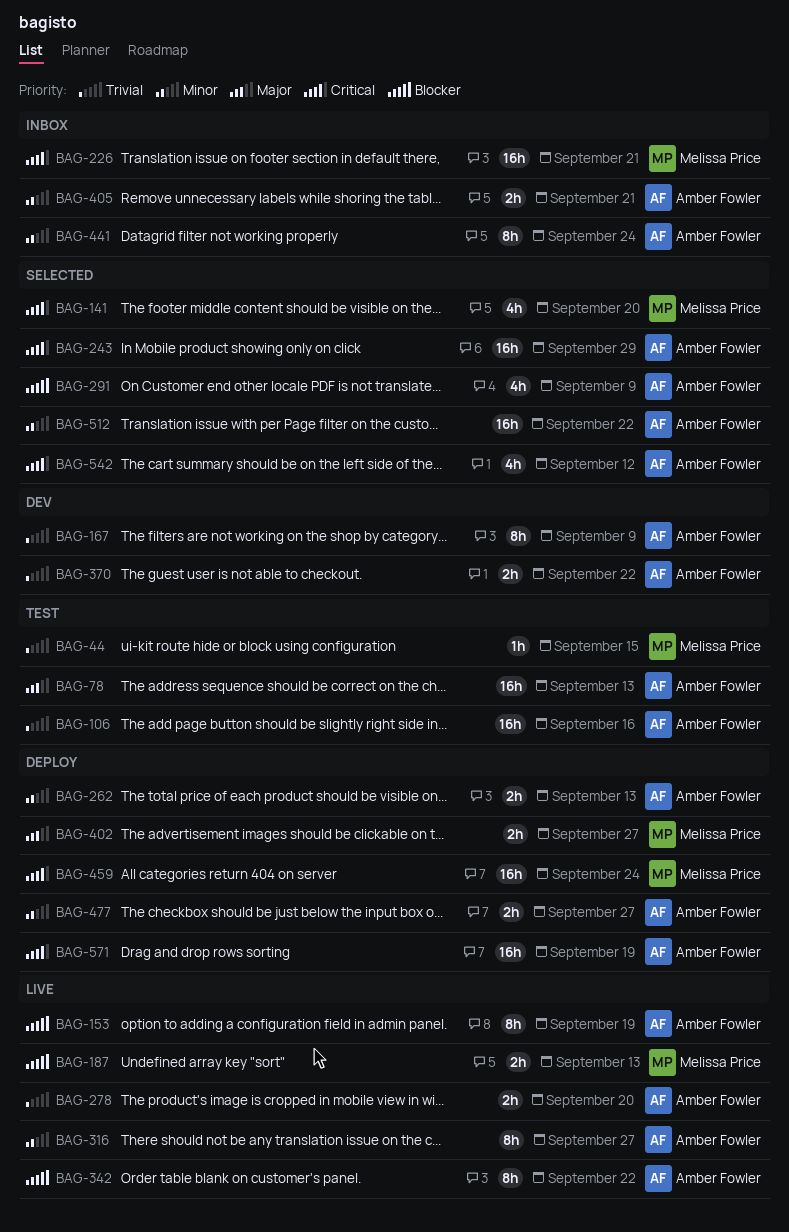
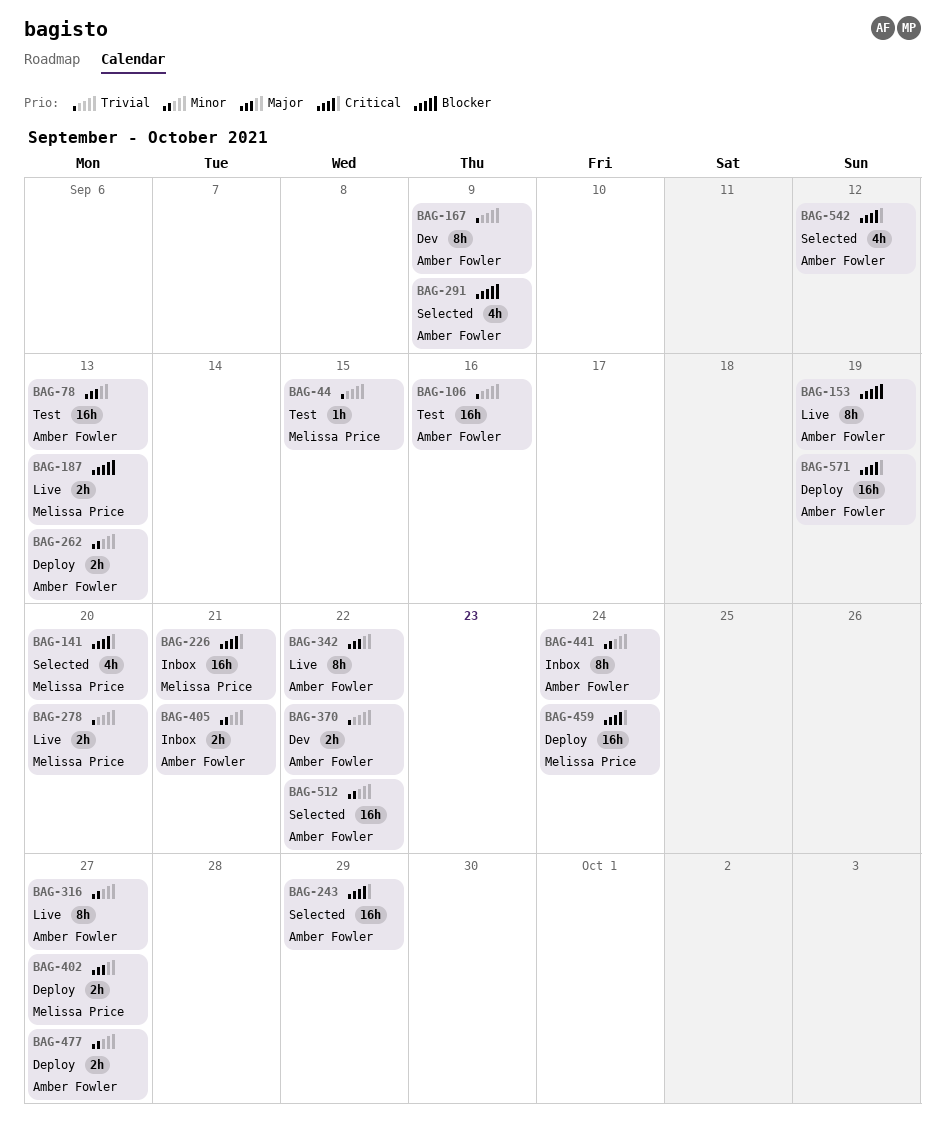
BAG-278, owner: Amber Fowler -> Melissa Price
BAG-342, priority: Blocker -> Major

